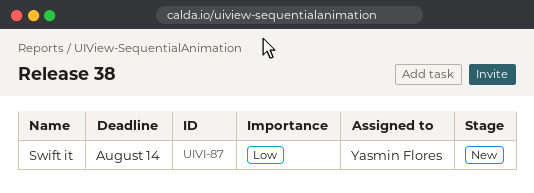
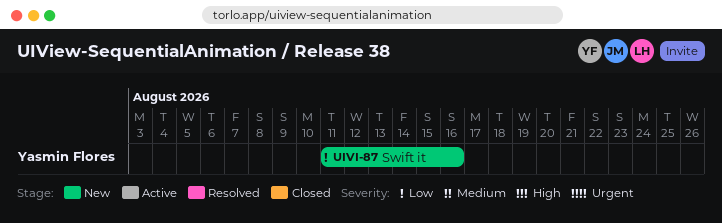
UIVI-87, due: Aug 14 -> Aug 16

